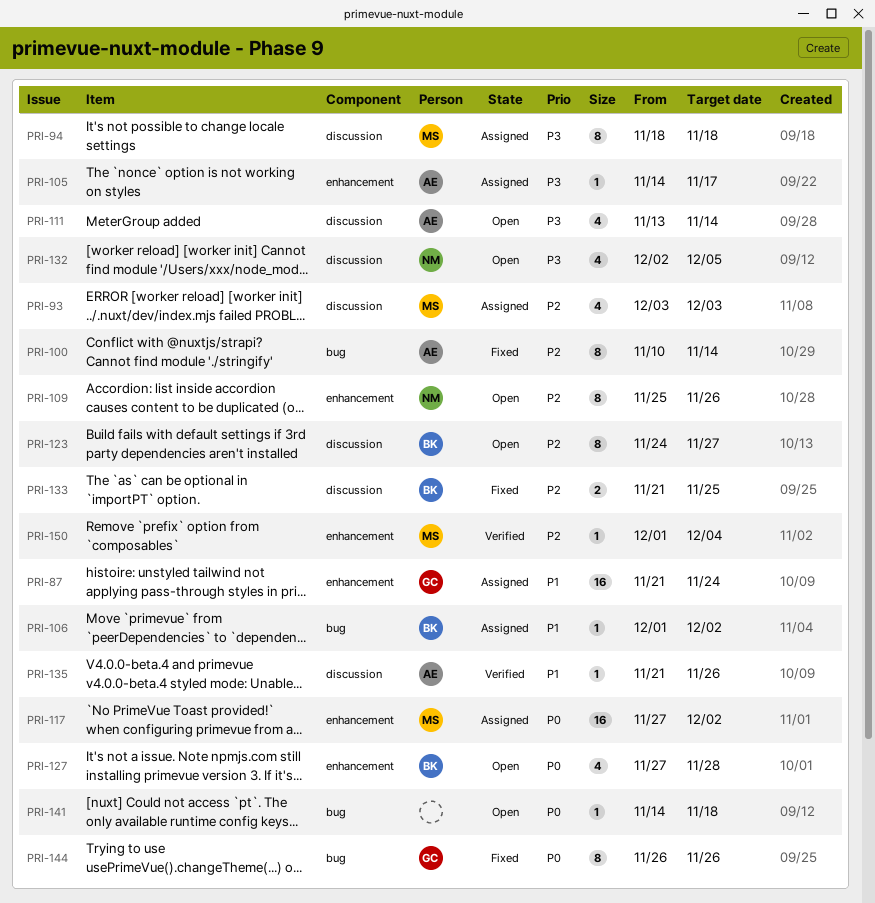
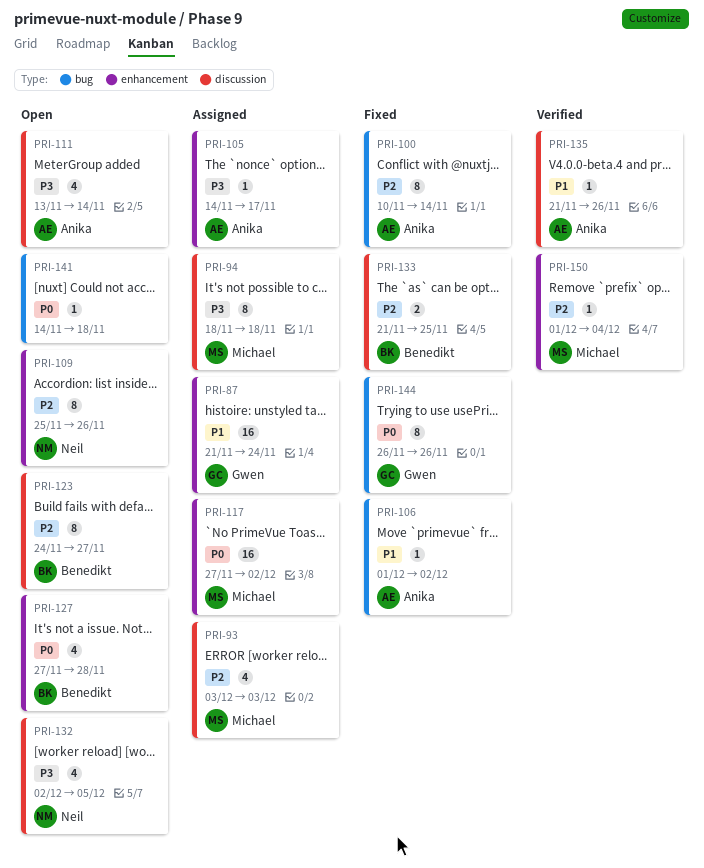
PRI-106, status: Assigned -> Fixed
PRI-106, owner: Benedikt -> Anika

